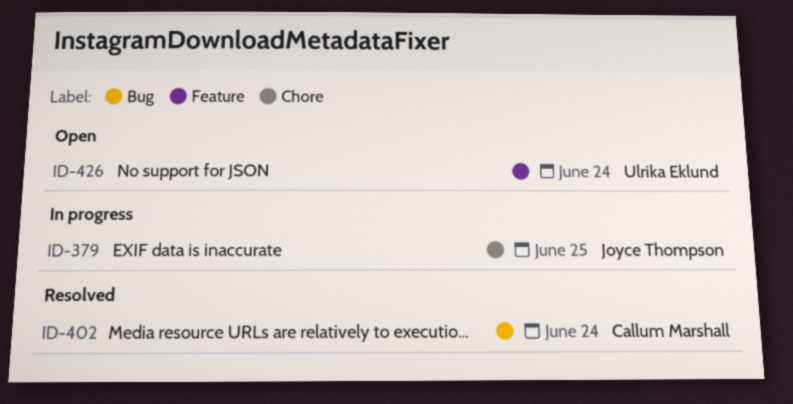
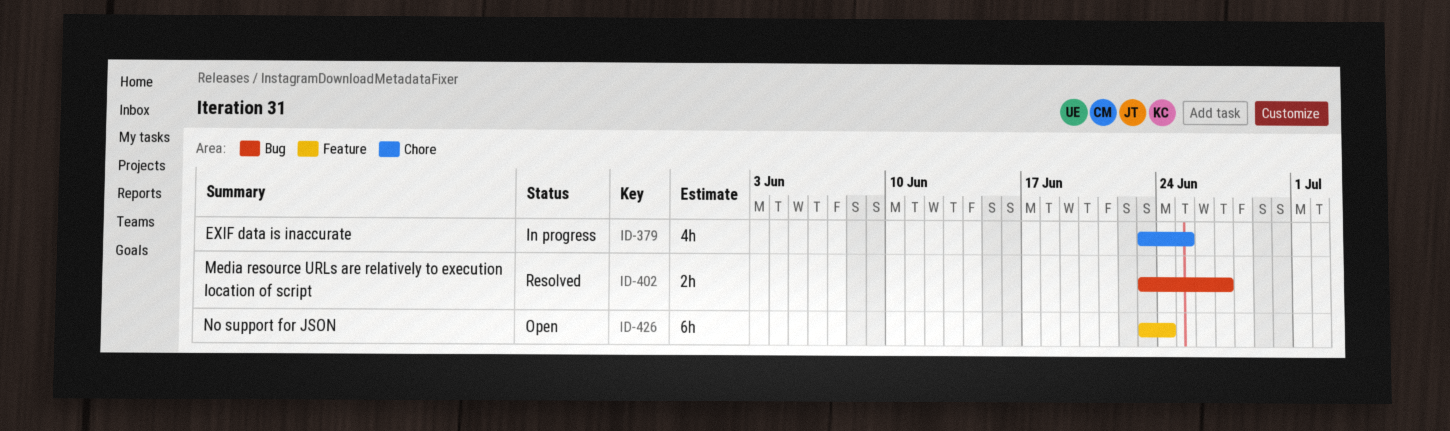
ID-402, due: Jun 24 -> Jun 27

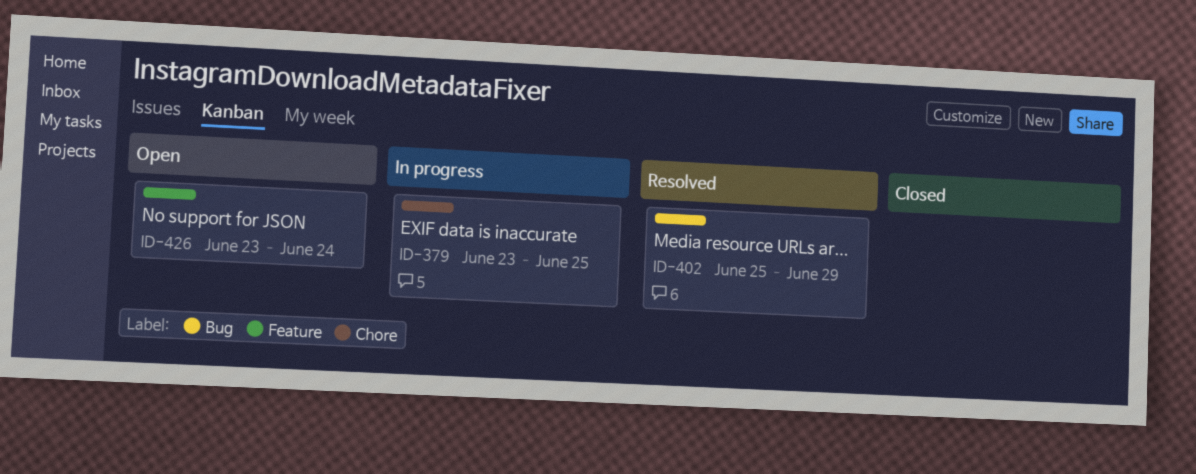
ID-402, start: Jun 23 -> Jun 25
ID-402, due: Jun 27 -> Jun 29

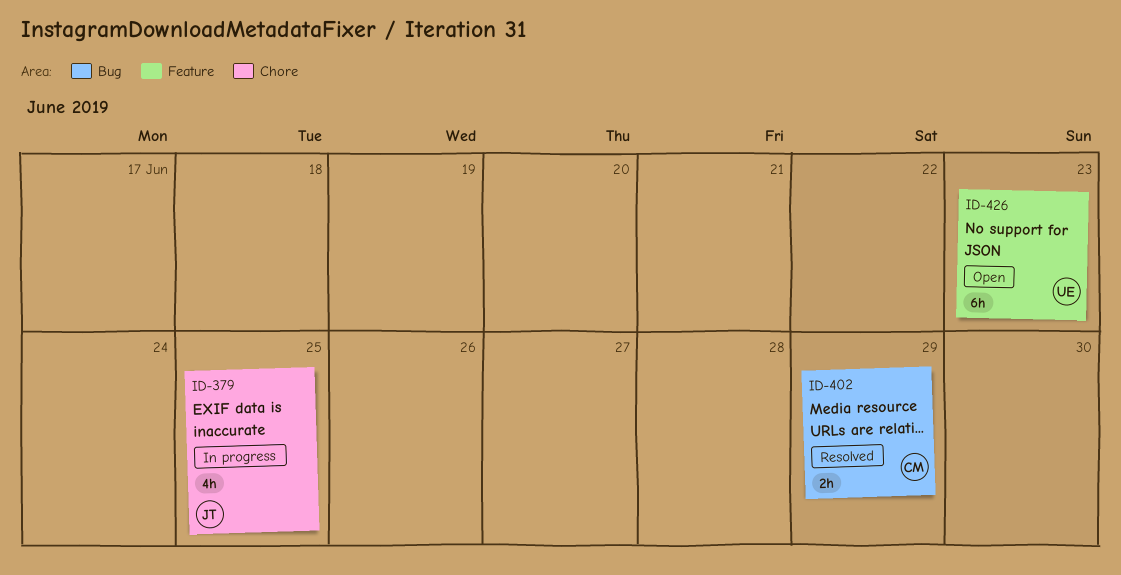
ID-426, due: Jun 24 -> Jun 23

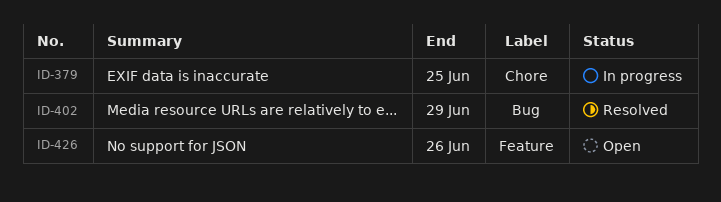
ID-426, due: Jun 23 -> Jun 26

